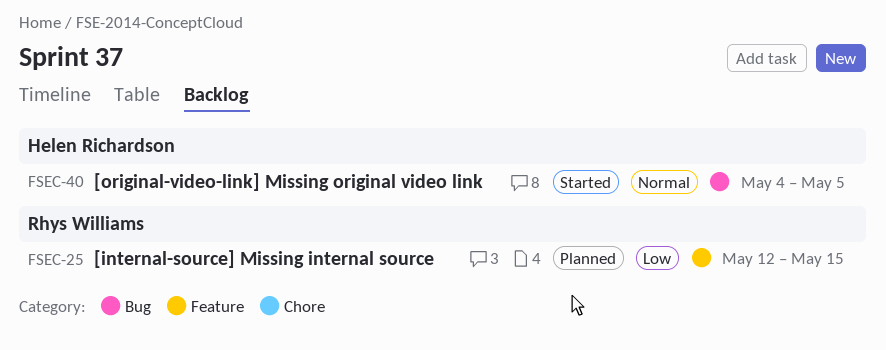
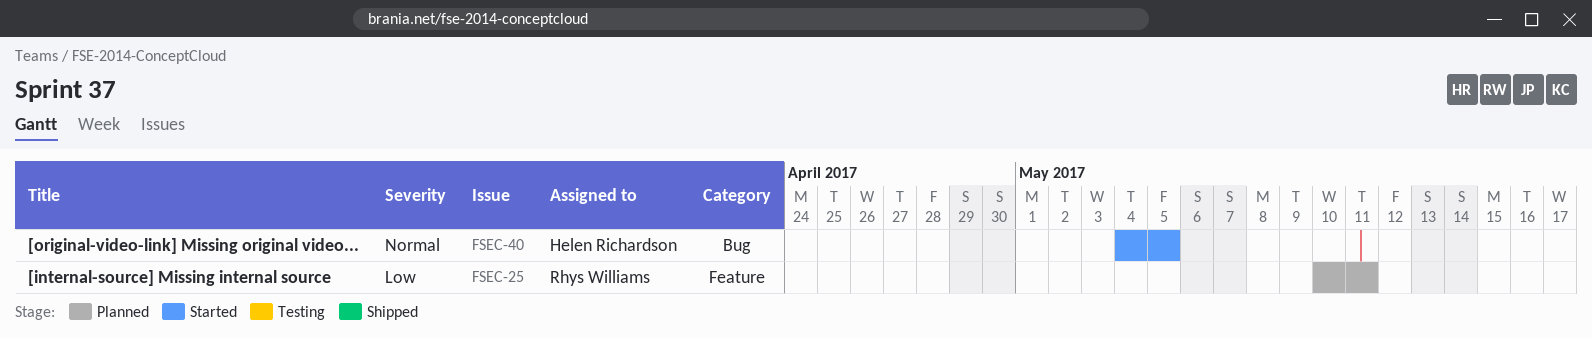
FSEC-25, start: May 12 -> May 10
FSEC-25, due: May 15 -> May 11

